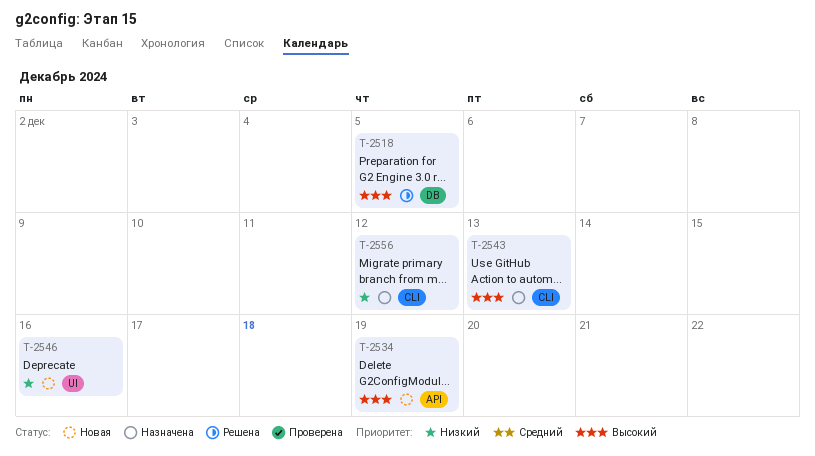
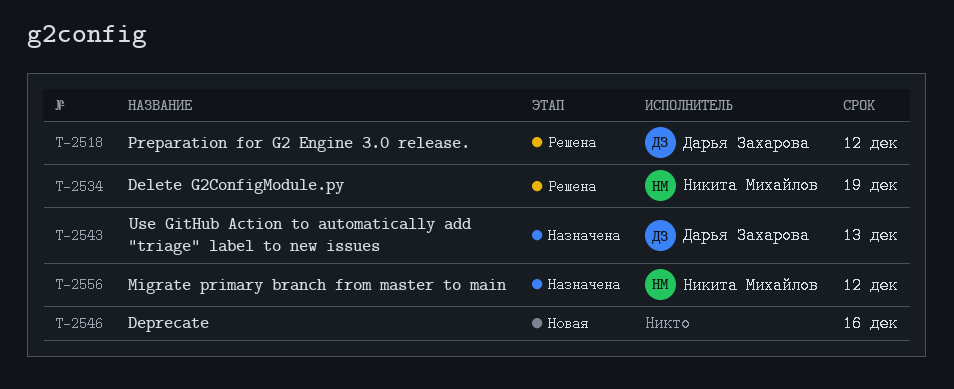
T-2518, due: Dec 5 -> Dec 12
T-2534, status: Новая -> Решена

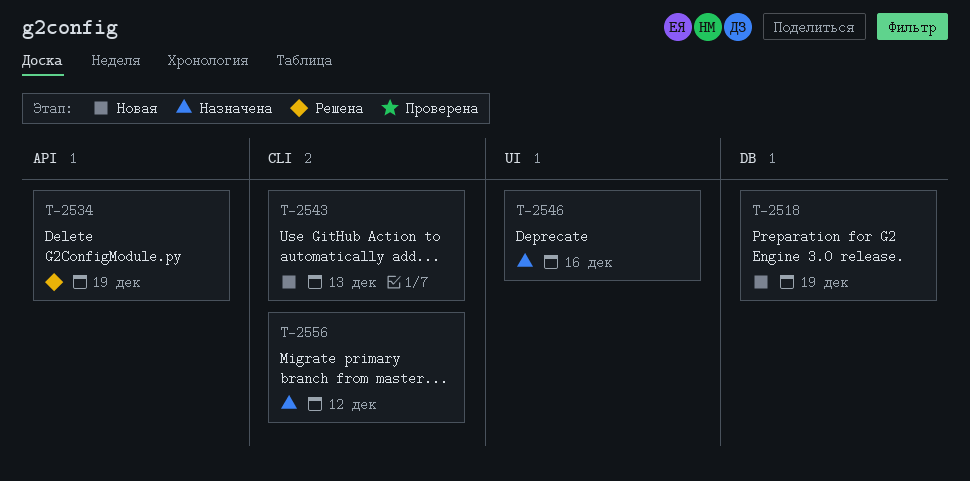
T-2518, status: Решена -> Новая
T-2518, due: Dec 12 -> Dec 19
T-2543, status: Назначена -> Новая
T-2546, status: Новая -> Назначена

